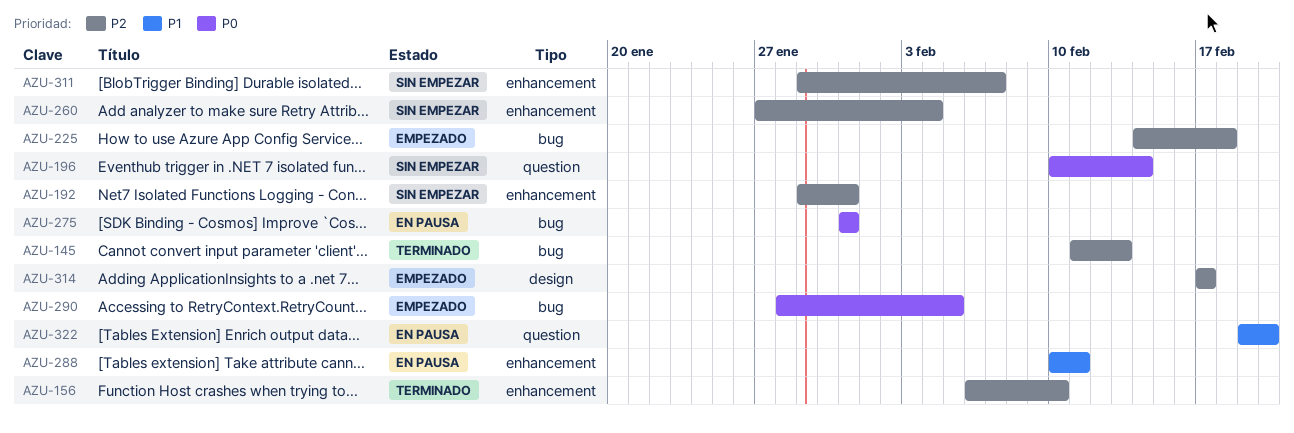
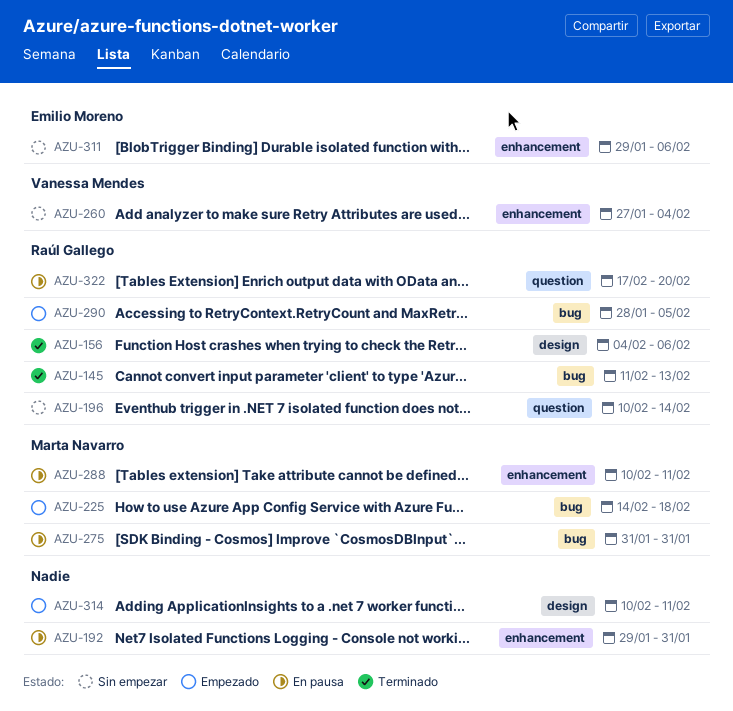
AZU-156, label: enhancement -> design
AZU-156, start: Feb 6 -> Feb 4
AZU-156, due: Feb 10 -> Feb 6
AZU-192, status: Sin empezar -> En pausa
AZU-311, due: Feb 7 -> Feb 6
AZU-314, start: Feb 17 -> Feb 10
AZU-314, due: Feb 17 -> Feb 11
AZU-322, start: Feb 19 -> Feb 17

